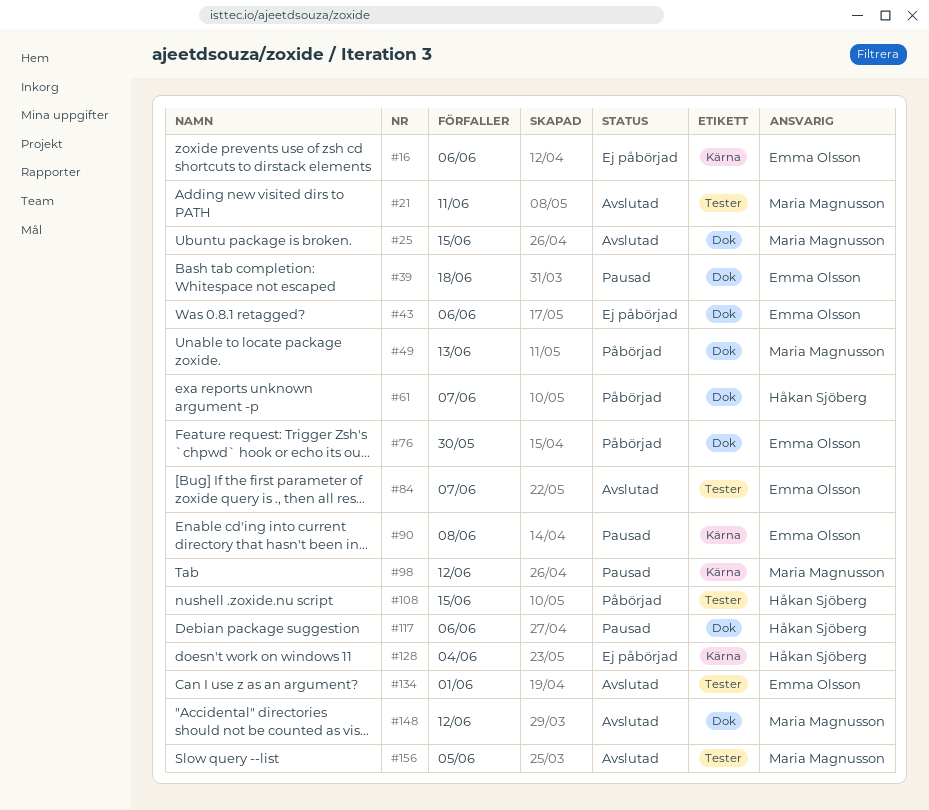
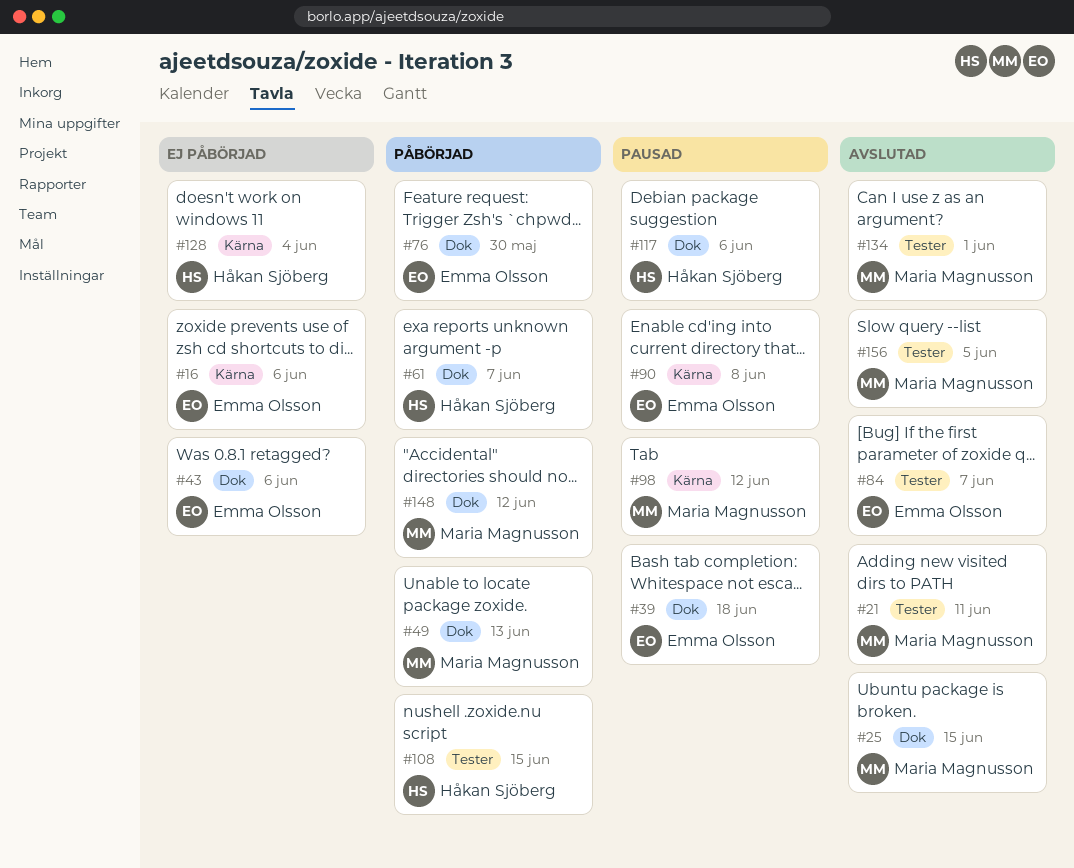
#134, owner: Emma Olsson -> Maria Magnusson
#148, status: Avslutad -> Påbörjad

